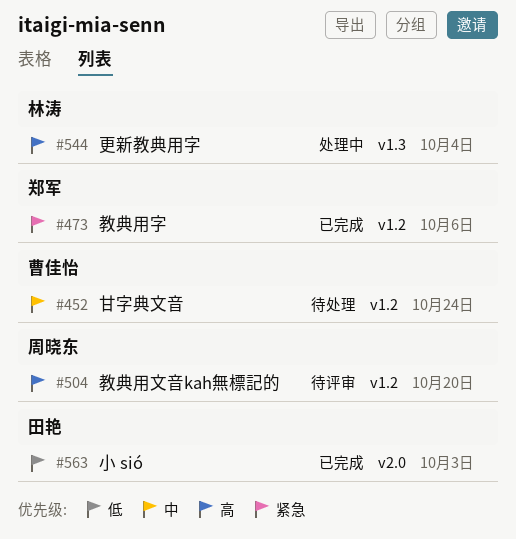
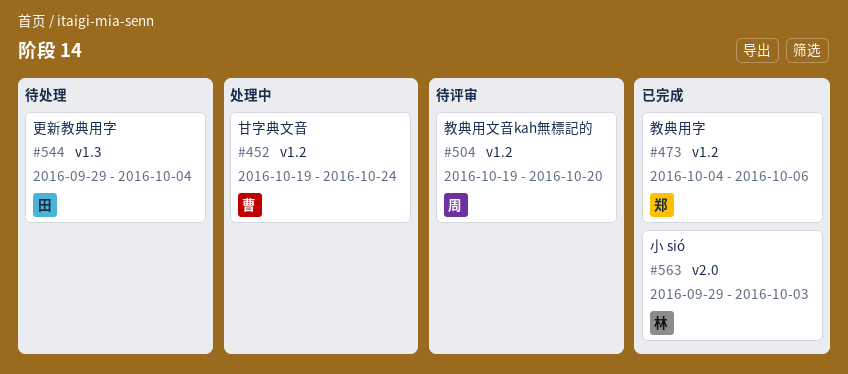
#452, status: 待处理 -> 处理中
#544, status: 处理中 -> 待处理
#544, owner: 林涛 -> 田艳
#563, owner: 田艳 -> 林涛

